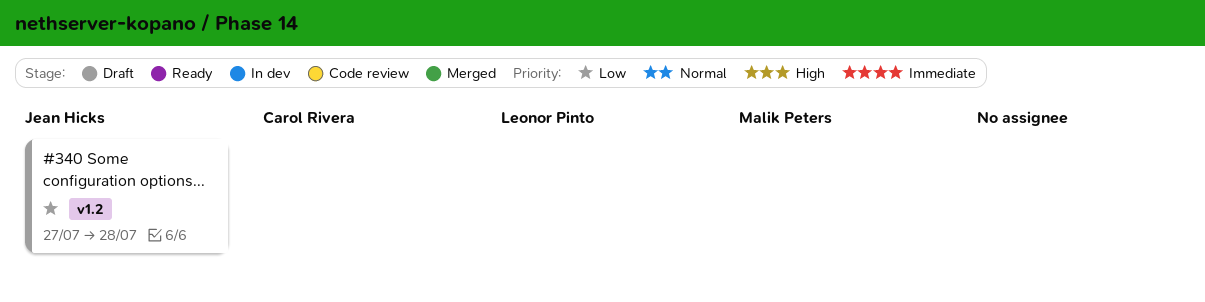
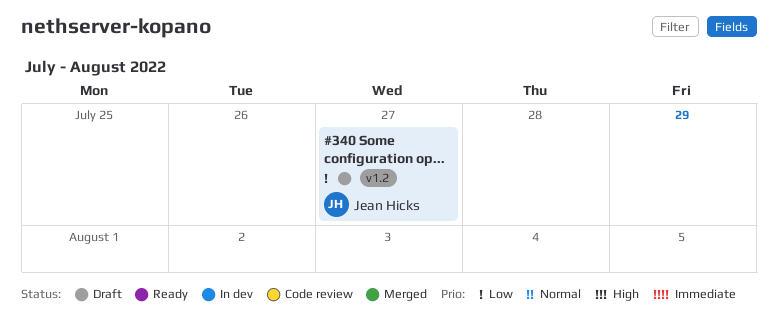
#340, due: Jul 28 -> Jul 27

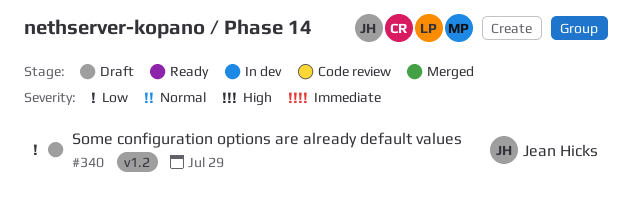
#340, due: Jul 27 -> Jul 29

